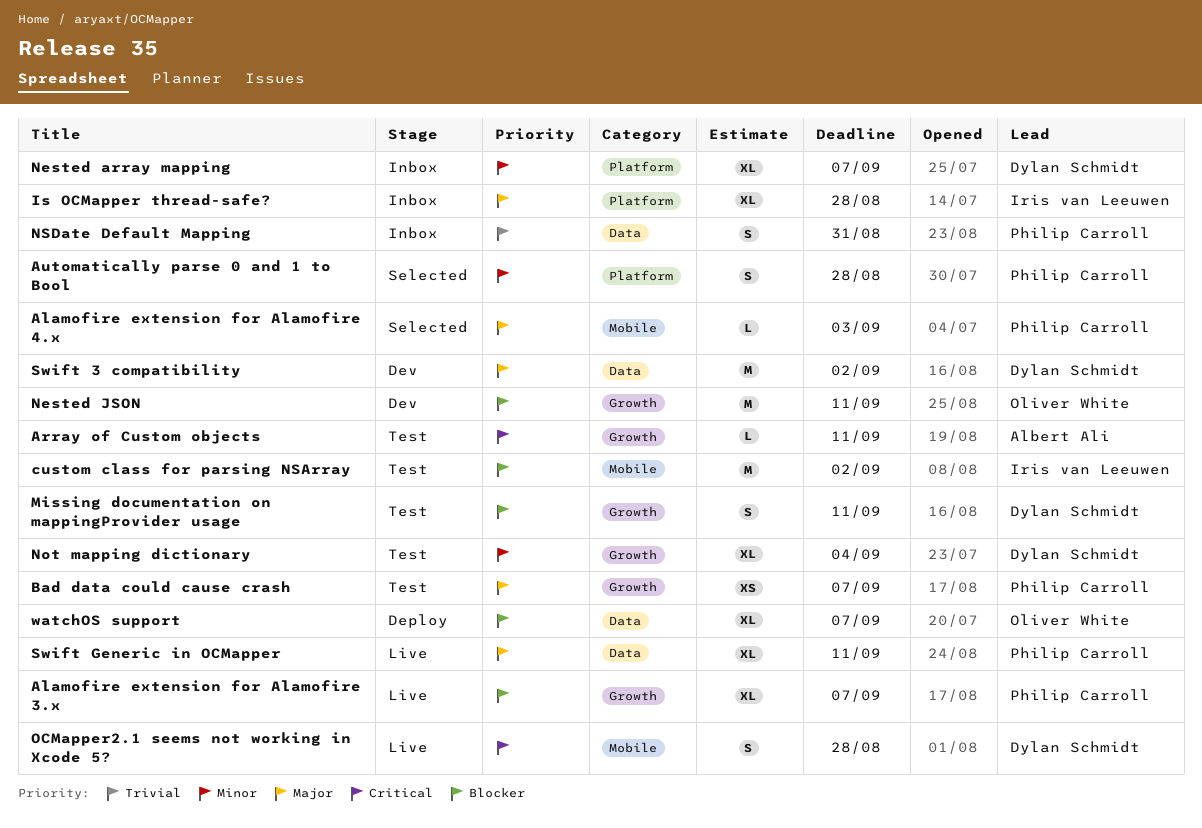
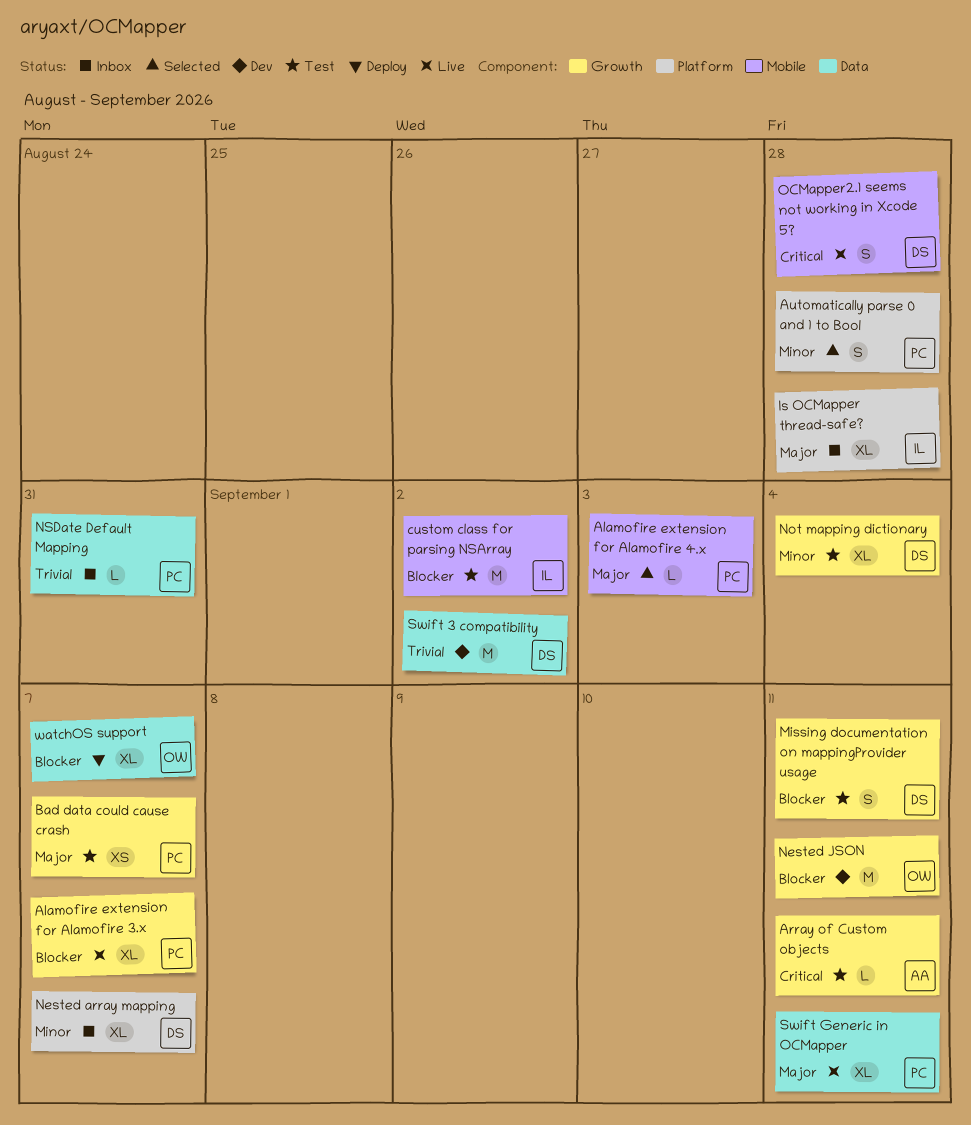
NSDate Default Mapping, estimate: S -> L
Swift 3 compatibility, priority: Major -> Trivial

